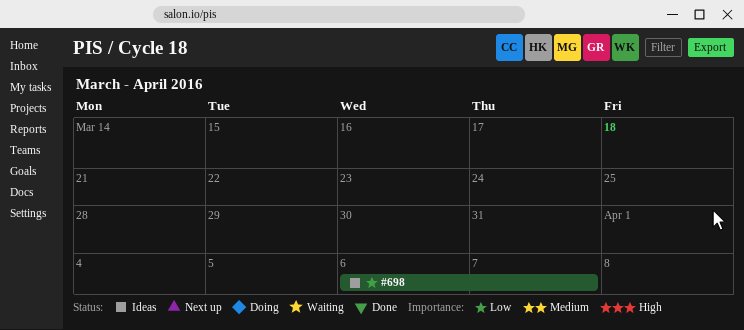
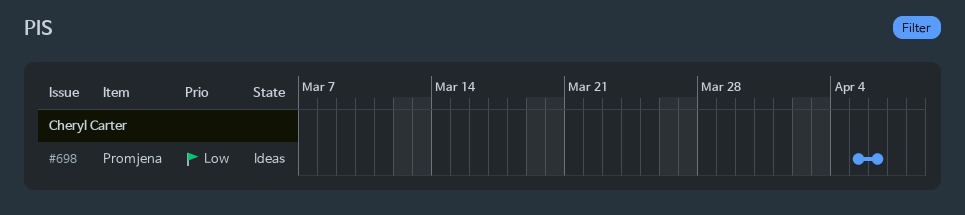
#698, start: Apr 6 -> Apr 5
#698, due: Apr 7 -> Apr 6

